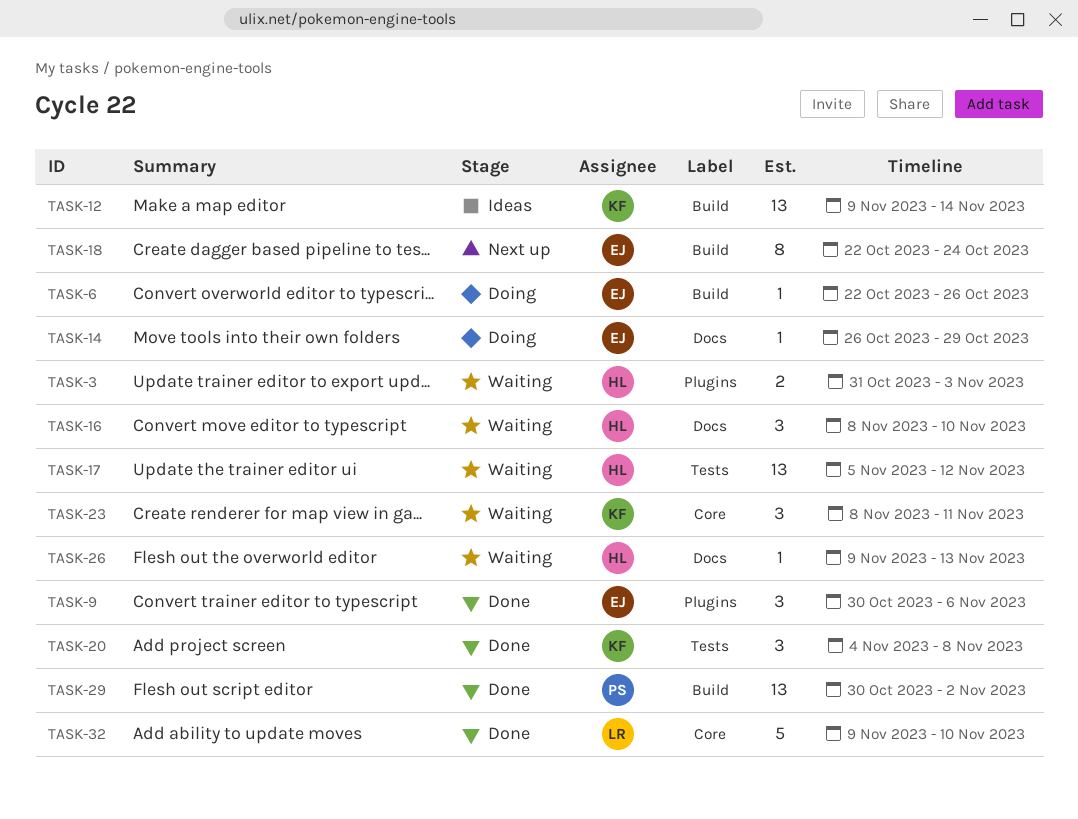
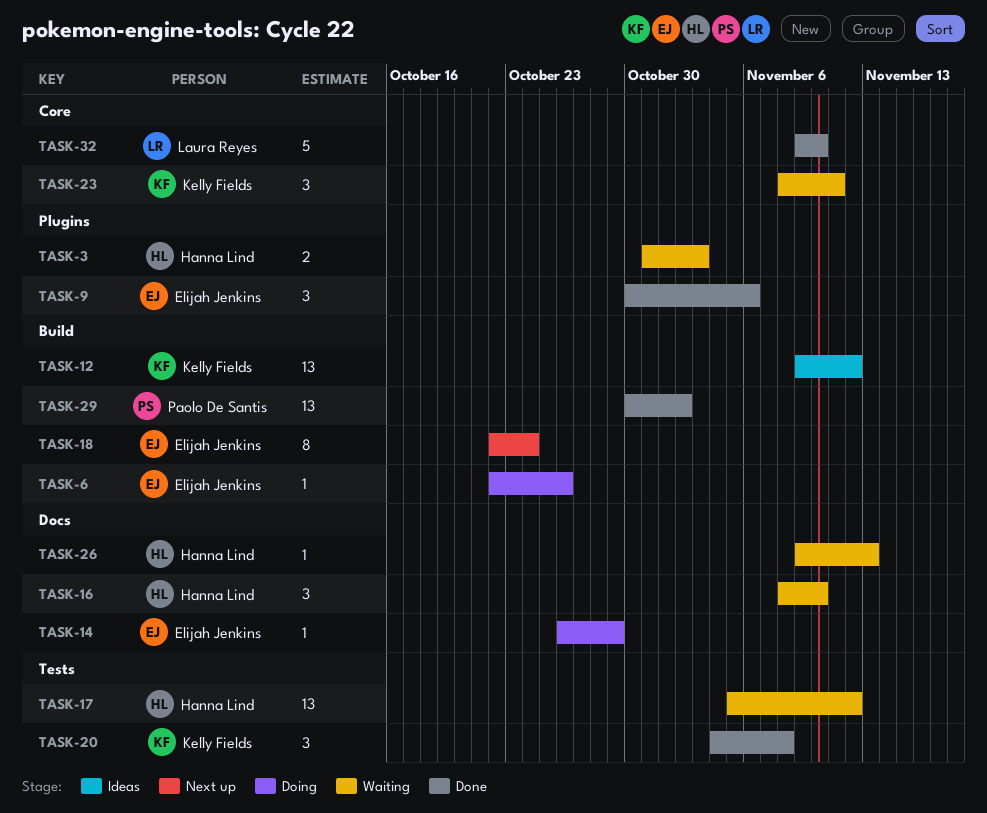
TASK-12, due: Nov 14 -> Nov 12

